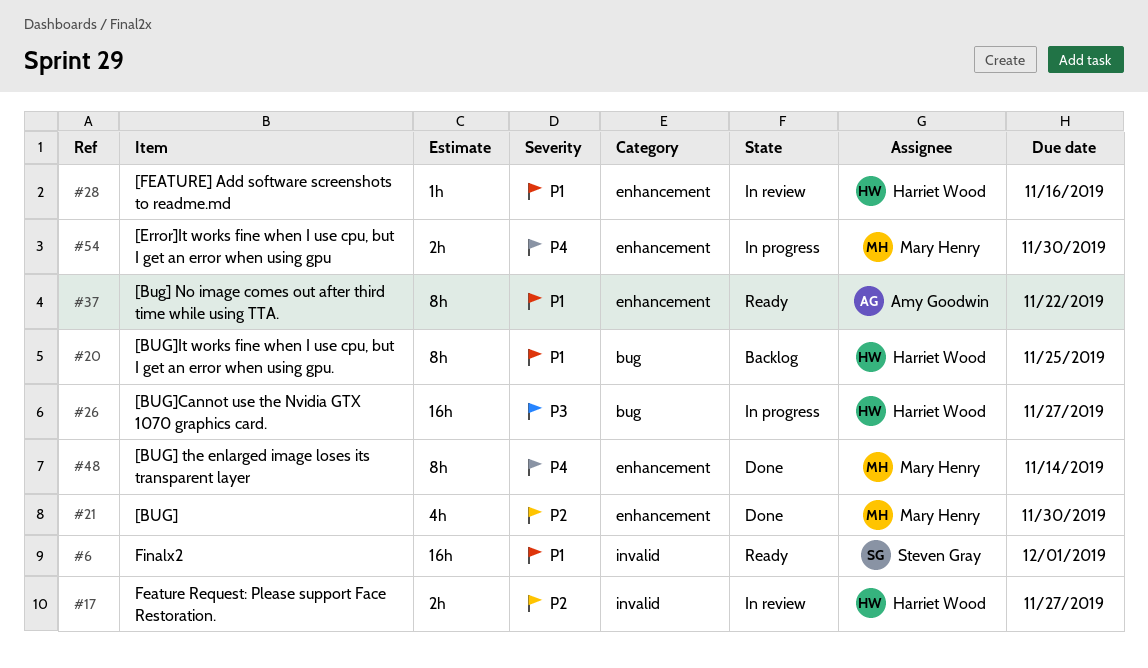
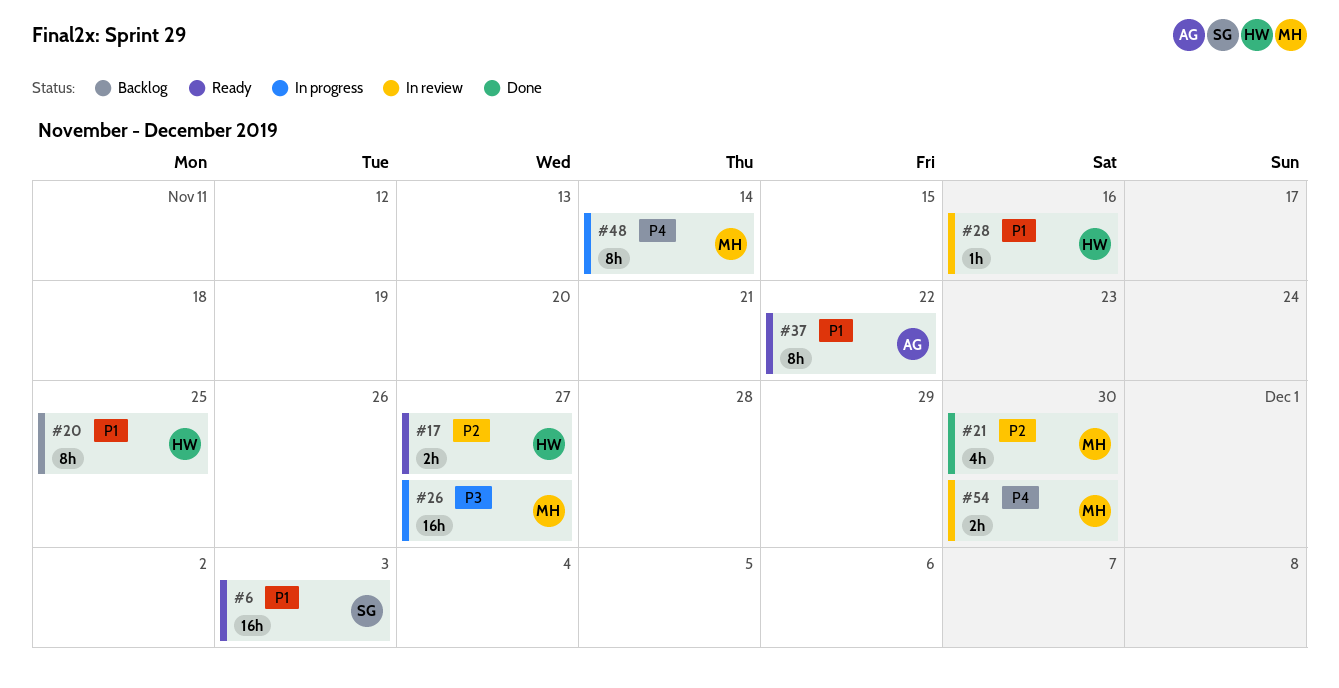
#6, due: Dec 1 -> Dec 3
#17, status: In review -> Ready
#26, owner: Harriet Wood -> Mary Henry
#48, status: Done -> In progress
#54, status: In progress -> In review

